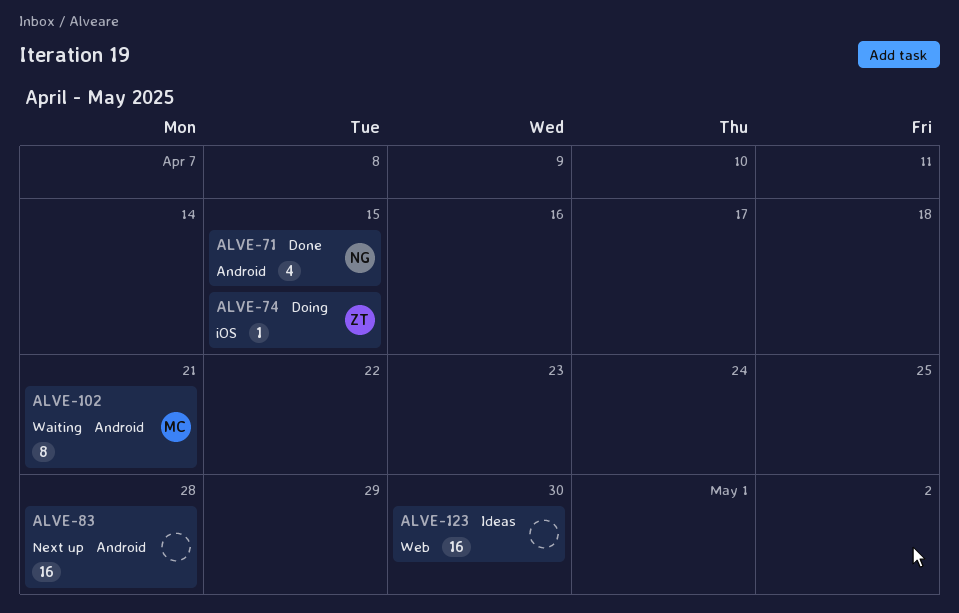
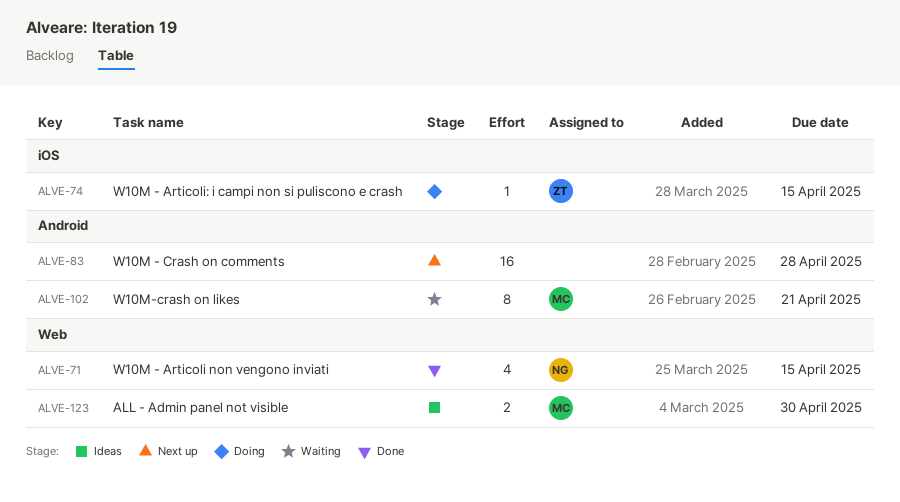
ALVE-71, label: Android -> Web
ALVE-123, owner: none -> MC
ALVE-123, estimate: 16 -> 2

